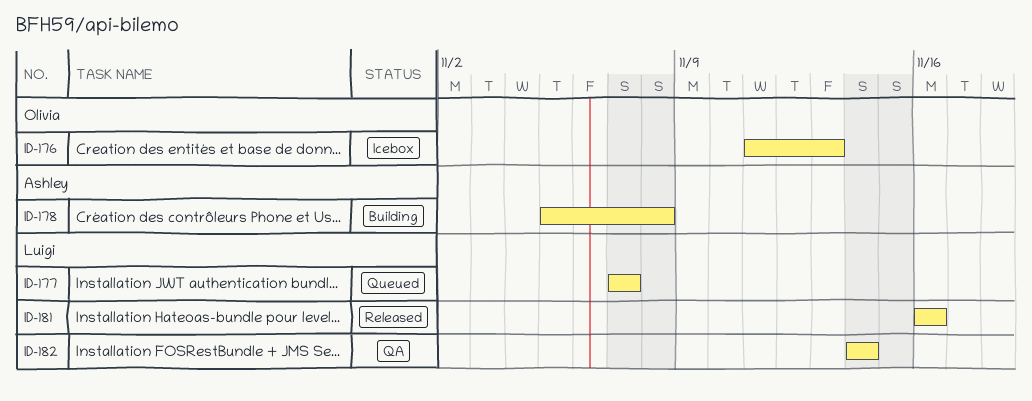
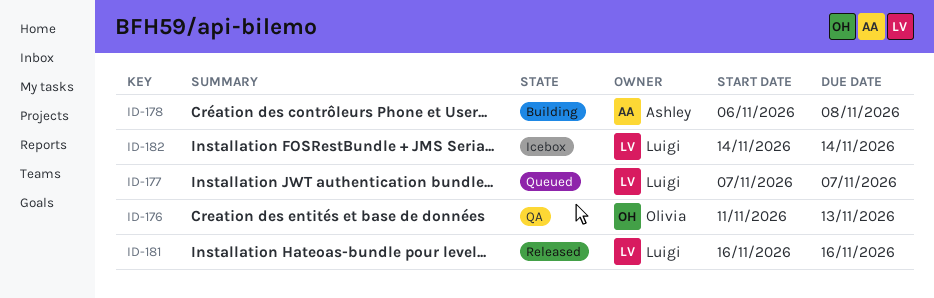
ID-176, status: Icebox -> QA
ID-178, start: Nov 5 -> Nov 6
ID-182, status: QA -> Icebox

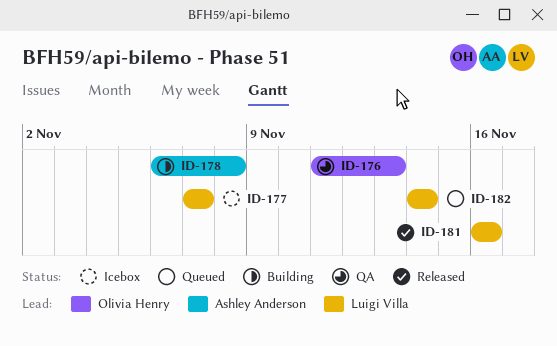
ID-177, status: Queued -> Icebox
ID-182, status: Icebox -> Queued

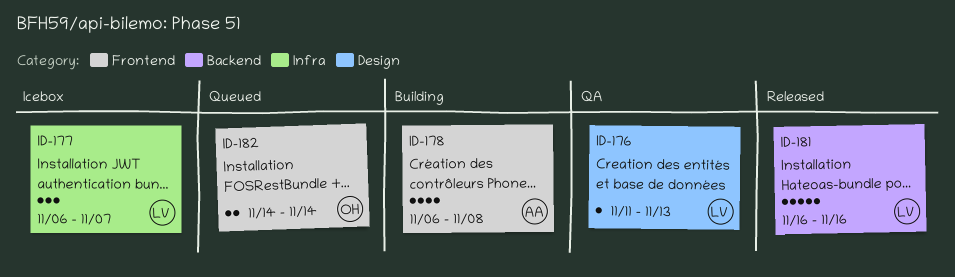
ID-176, owner: Olivia Henry -> Luigi Villa
ID-177, start: Nov 7 -> Nov 6
ID-182, owner: Luigi Villa -> Olivia Henry

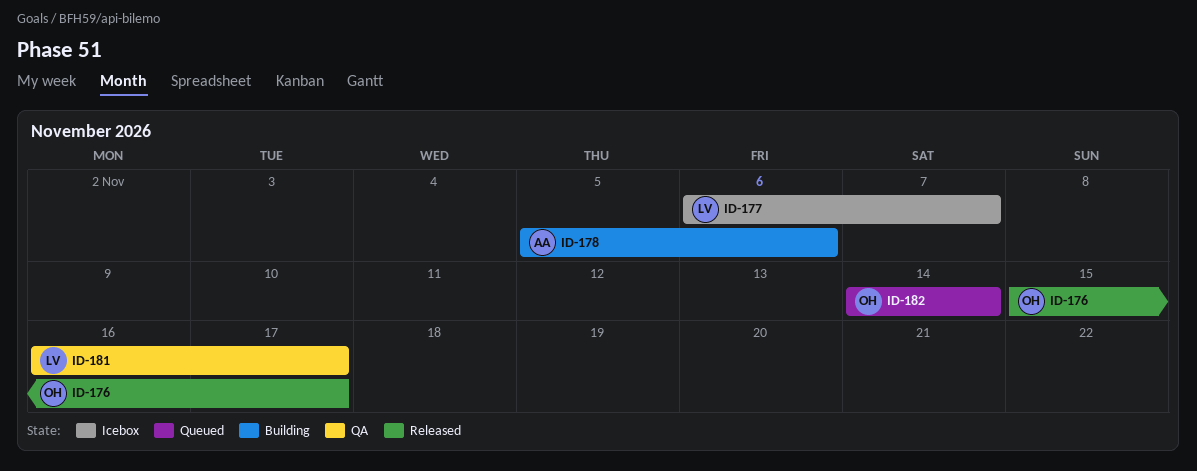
ID-176, status: QA -> Released
ID-176, owner: LV -> OH
ID-176, start: Nov 11 -> Nov 15
ID-176, due: Nov 13 -> Nov 17
ID-178, start: Nov 6 -> Nov 5
ID-178, due: Nov 8 -> Nov 6
ID-181, status: Released -> QA
ID-181, due: Nov 16 -> Nov 17

